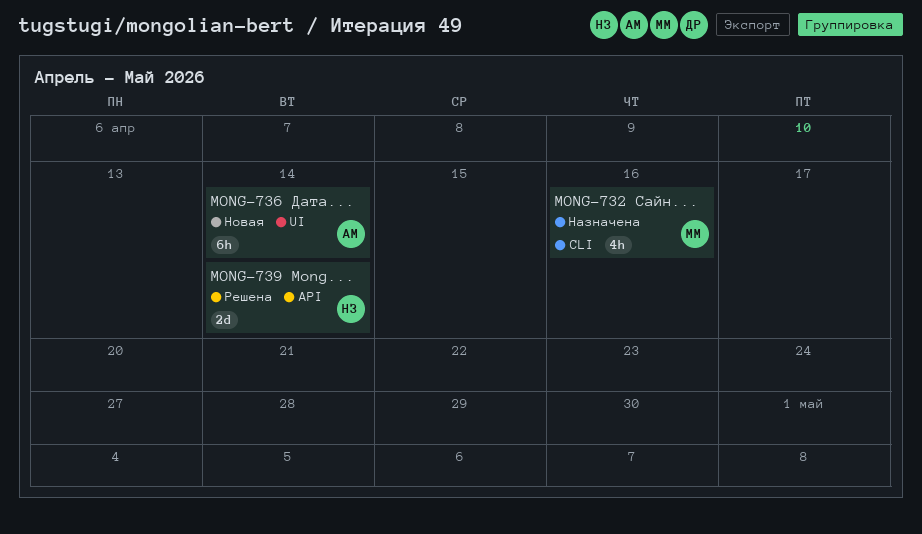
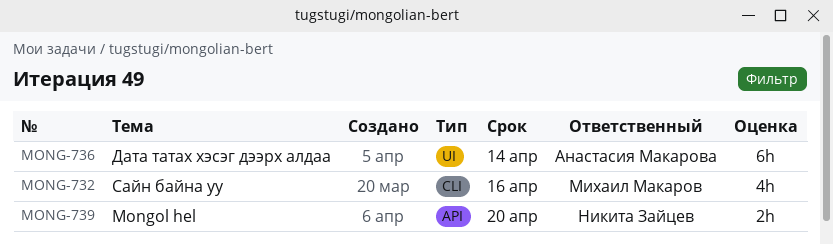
MONG-739, estimate: 2d -> 2h
MONG-739, due: Apr 14 -> Apr 20

